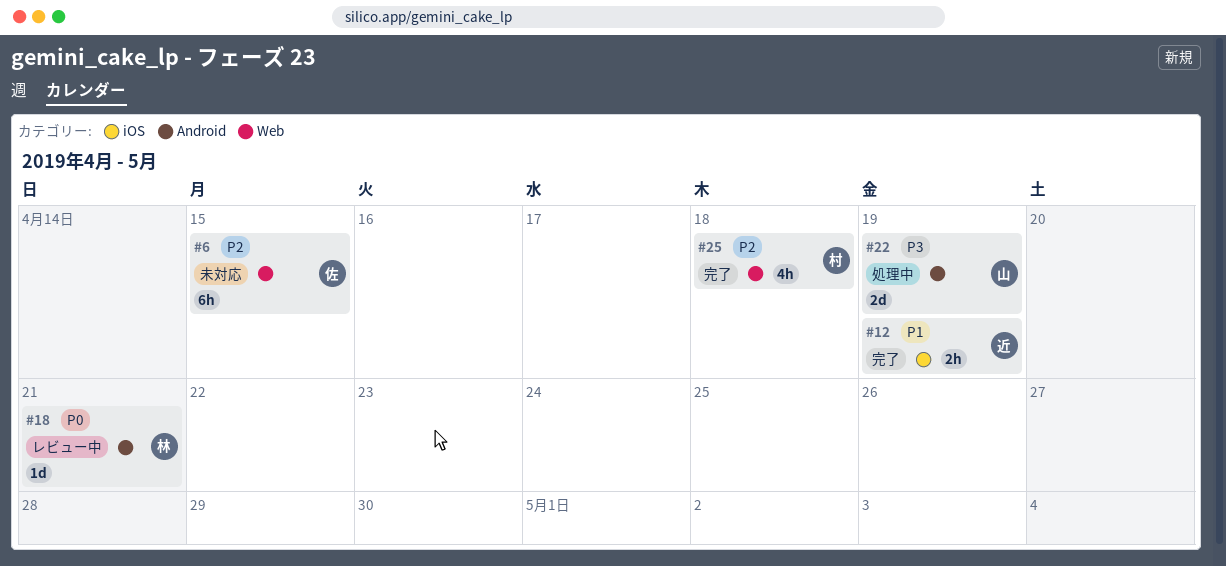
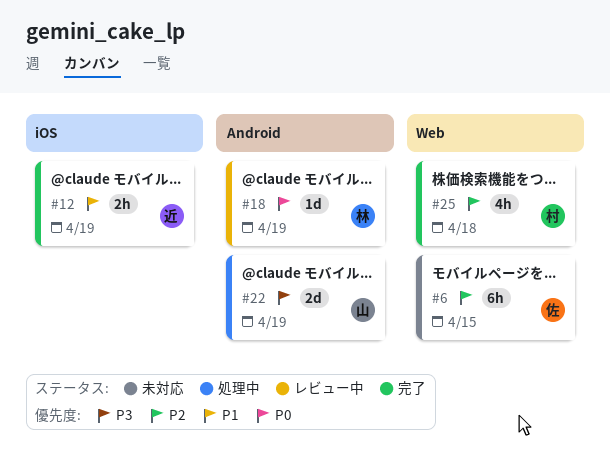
#18, due: Apr 21 -> Apr 19

